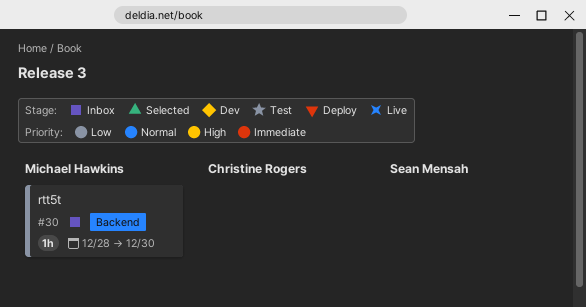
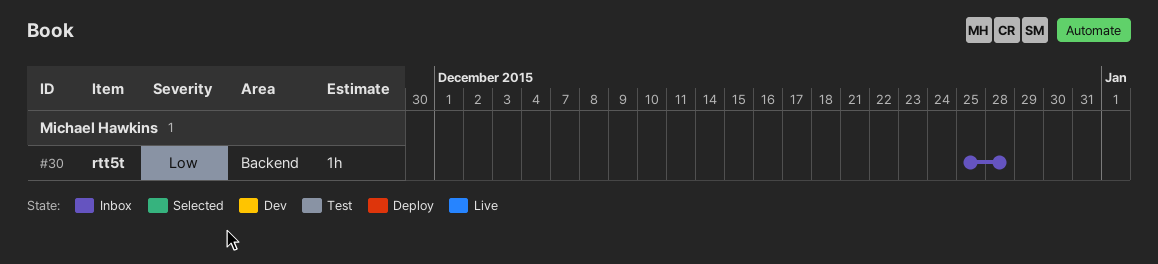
#30, start: Dec 28 -> Dec 25
#30, due: Dec 30 -> Dec 28

